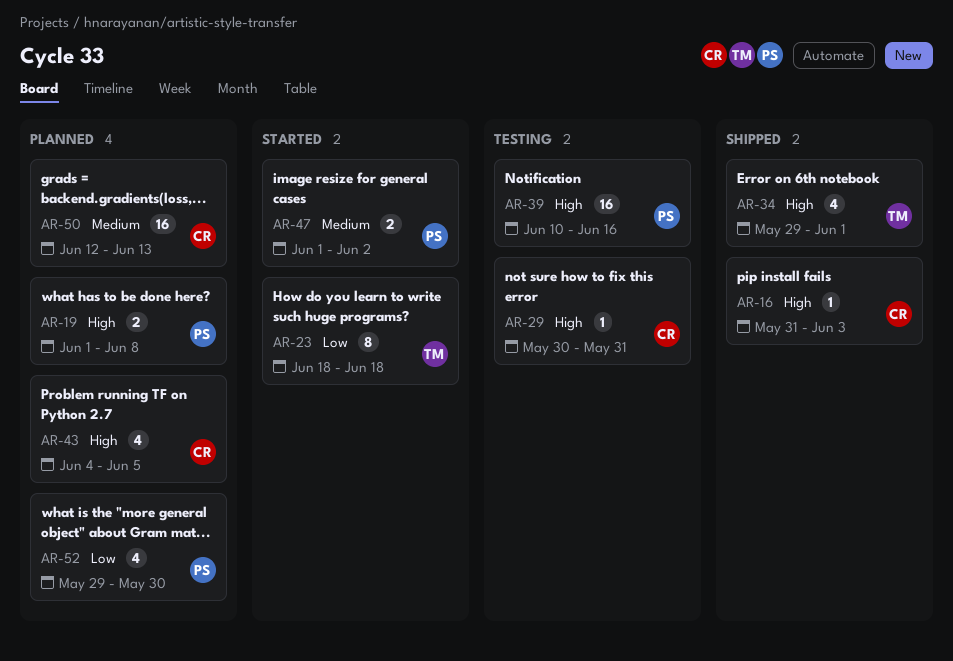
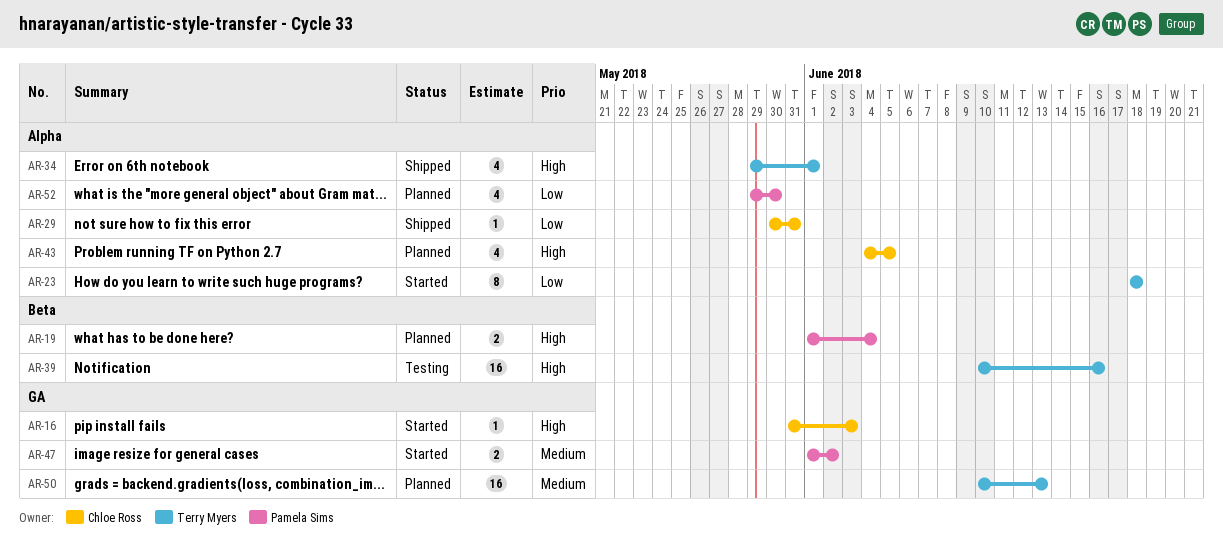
AR-16, status: Shipped -> Started
AR-19, due: Jun 8 -> Jun 4
AR-29, status: Testing -> Shipped
AR-29, priority: High -> Low
AR-39, owner: Pamela Sims -> Terry Myers
AR-50, owner: Chloe Ross -> Terry Myers
AR-50, start: Jun 12 -> Jun 10

